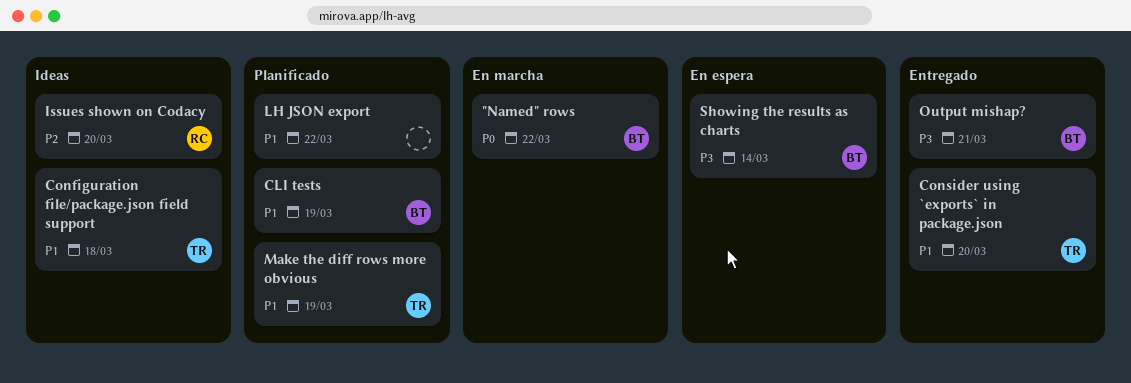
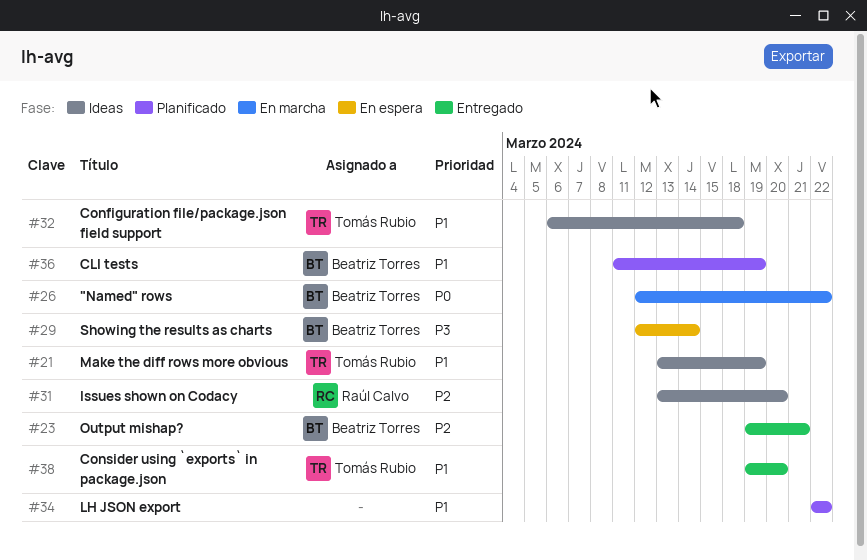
Make the diff rows more obvious, status: Planificado -> Ideas
Output mishap?, priority: P3 -> P2

